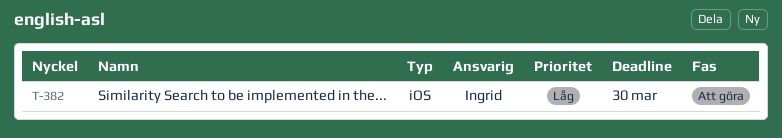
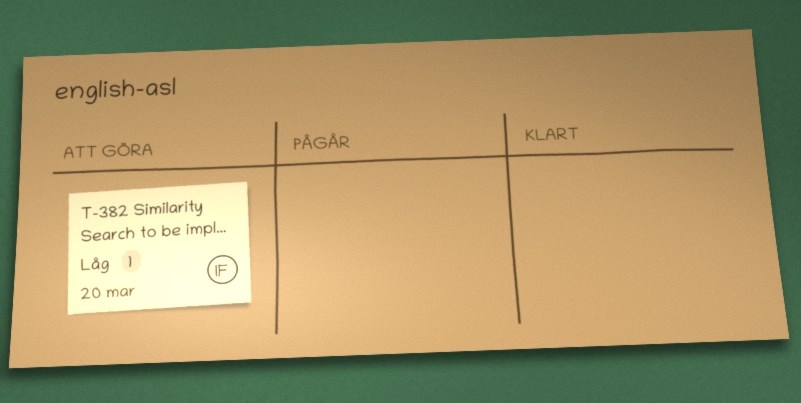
T-382, due: Mar 30 -> Mar 20

